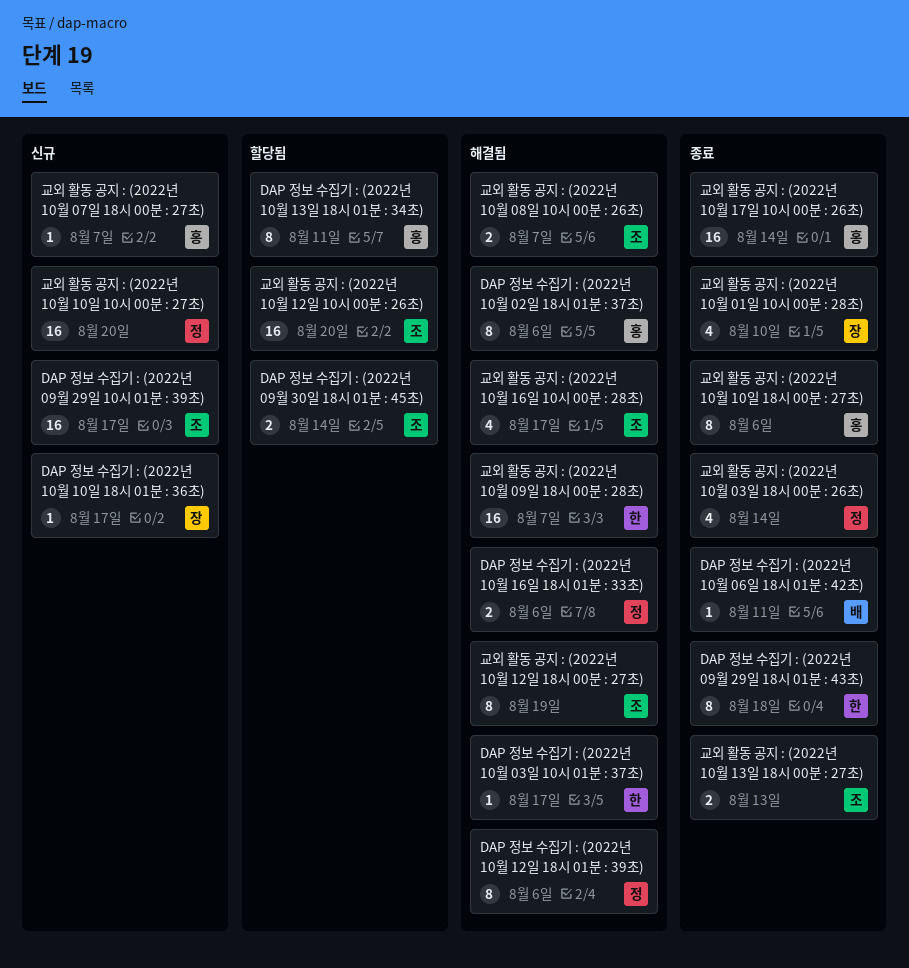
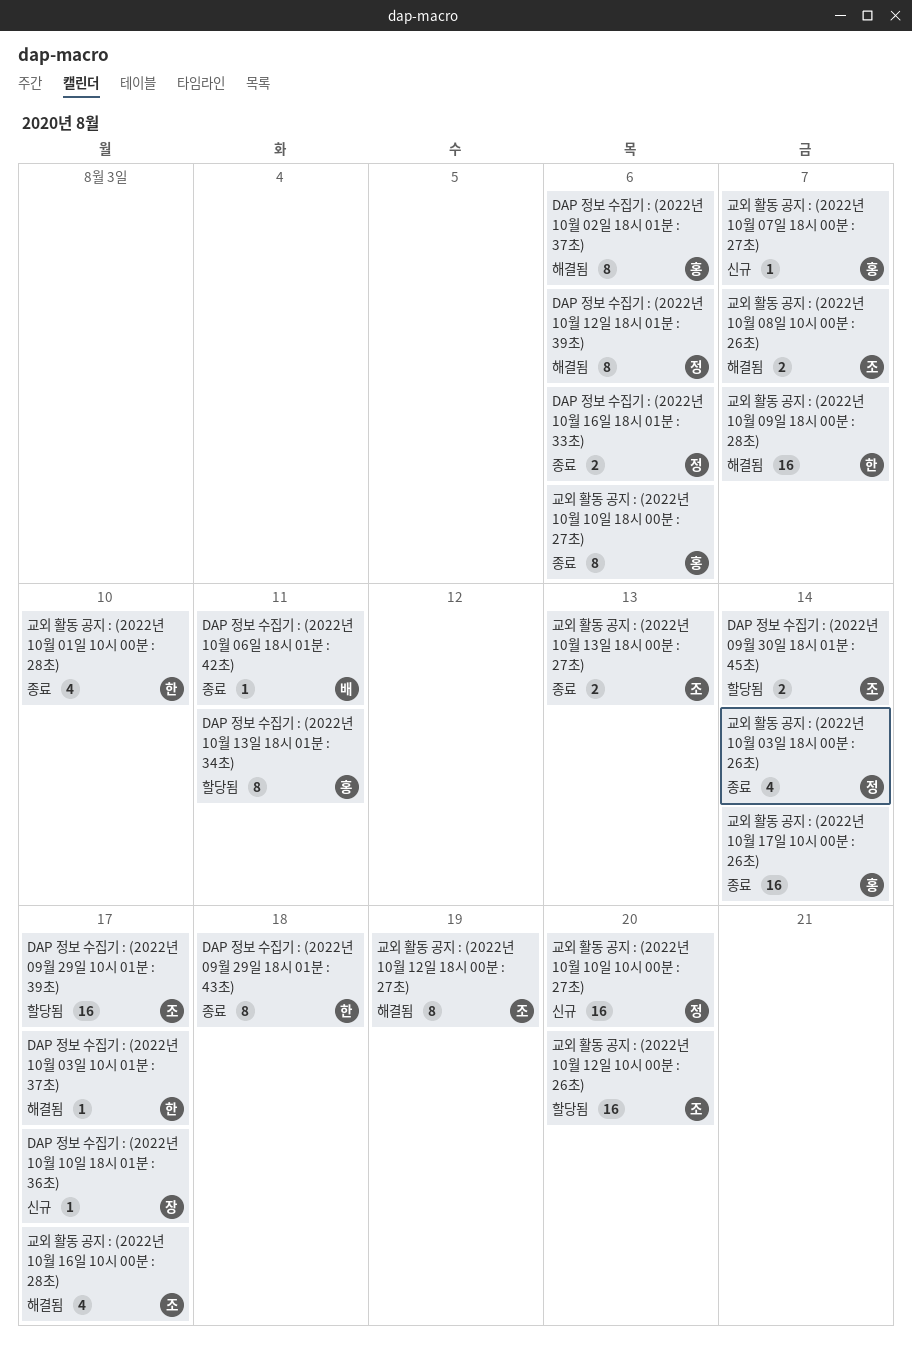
DAP 정보 수집기 : (2022년 09월 29일 10시 01분 : 39초), status: 신규 -> 할당됨
DAP 정보 수집기 : (2022년 10월 16일 18시 01분 : 33초), status: 해결됨 -> 종료
교외 활동 공지 : (2022년 10월 01일 10시 00분 : 28초), owner: 장 -> 한

